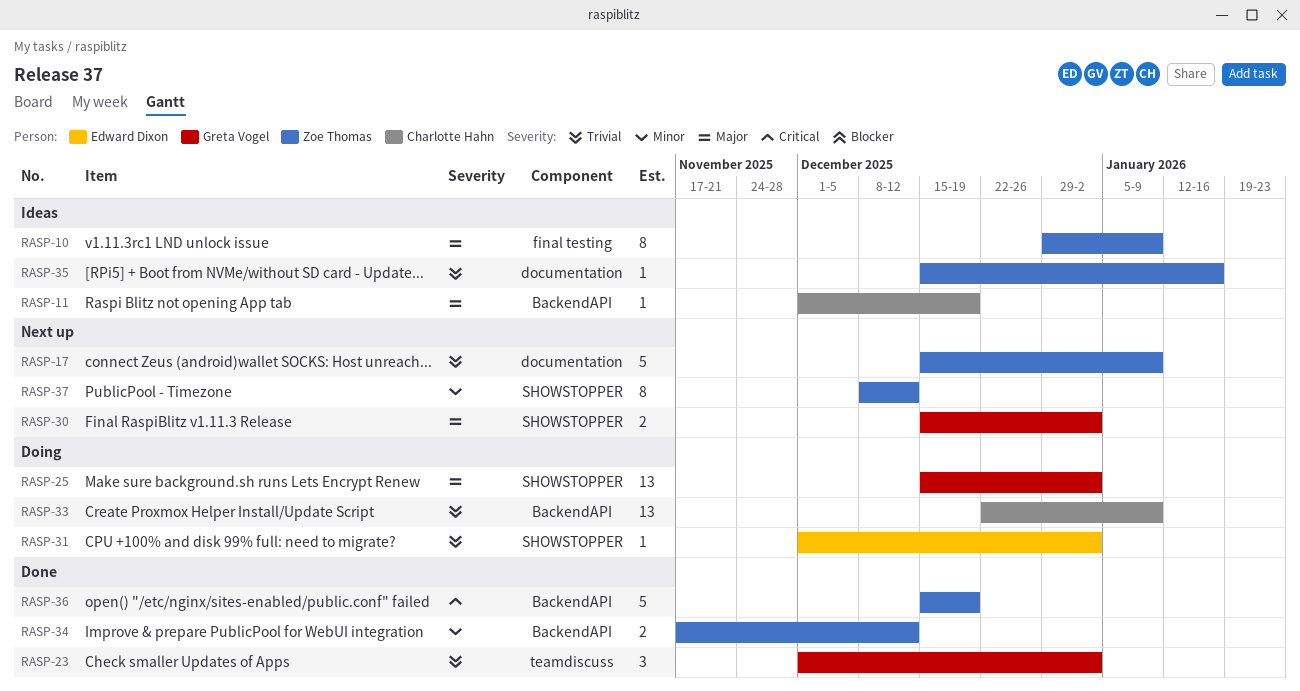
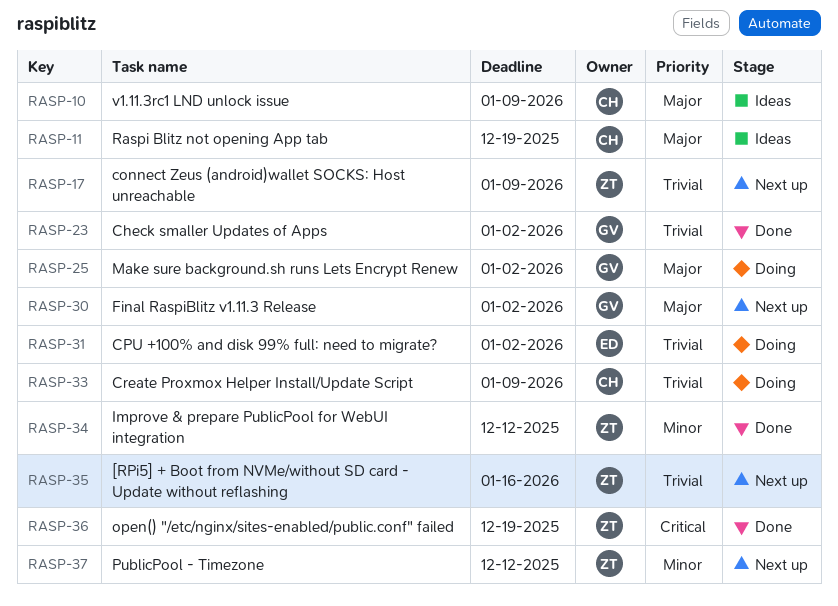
RASP-10, owner: Zoe Thomas -> Charlotte Hahn
RASP-35, status: Ideas -> Next up

